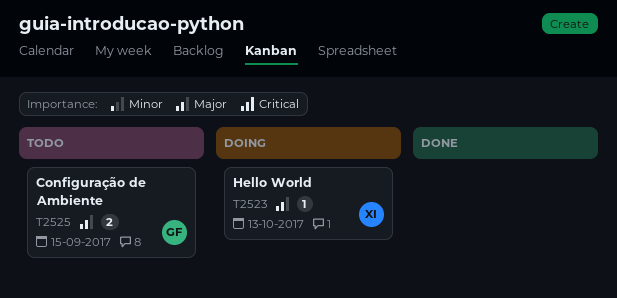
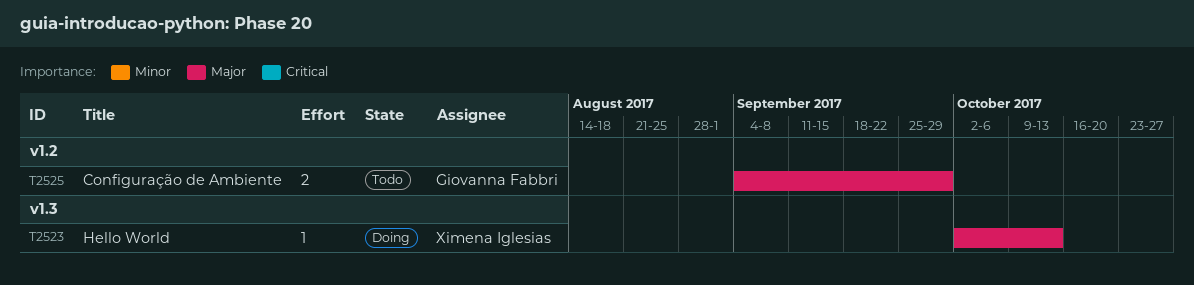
T2525, due: Sep 15 -> Sep 29

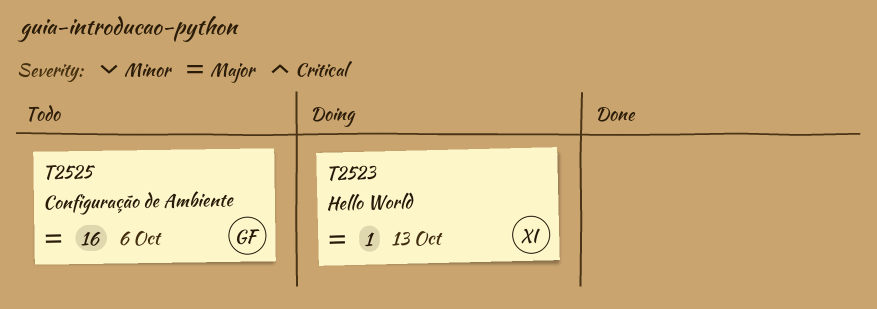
T2525, estimate: 2 -> 16
T2525, due: Sep 29 -> Oct 6

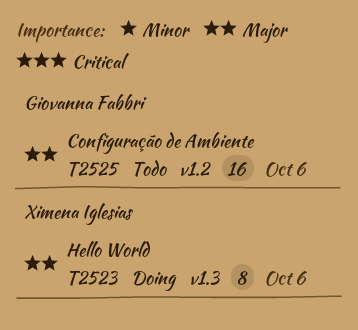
T2523, estimate: 1 -> 8
T2523, due: Oct 13 -> Oct 6

